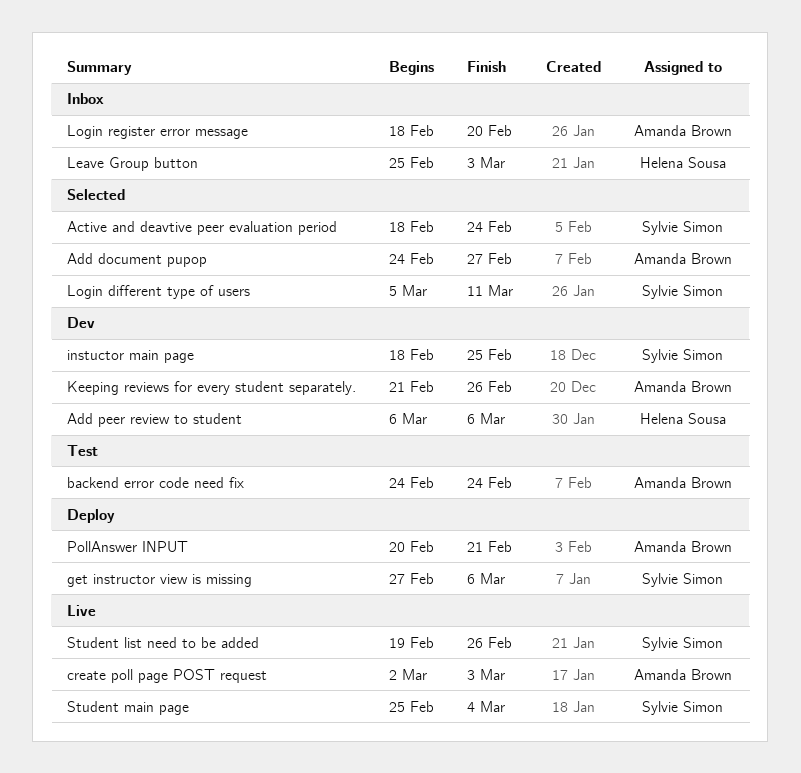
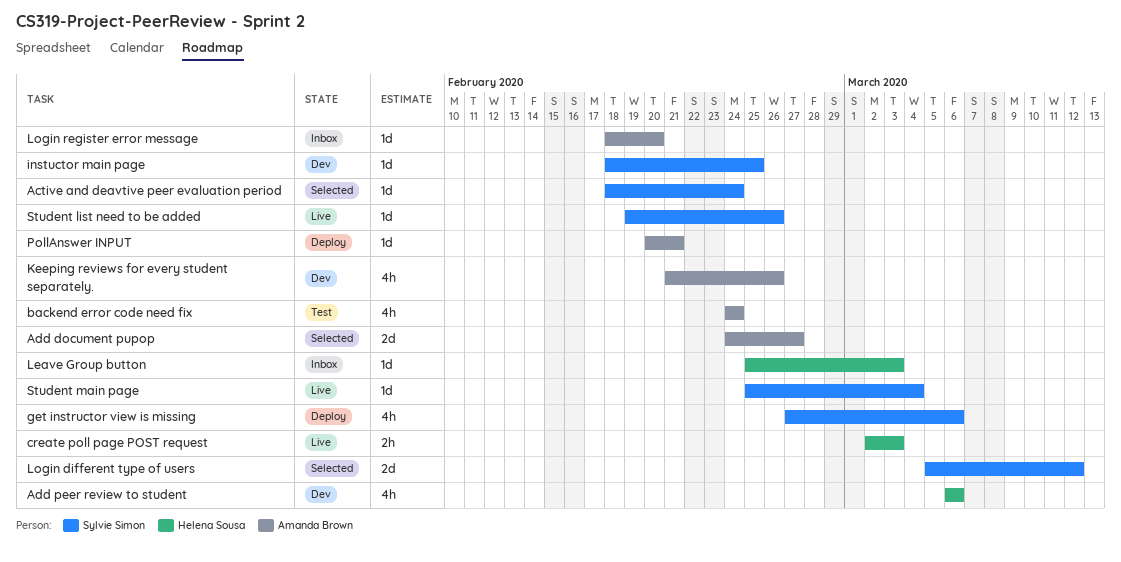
create poll page POST request, owner: Amanda Brown -> Helena Sousa
Login different type of users, due: Mar 11 -> Mar 12

